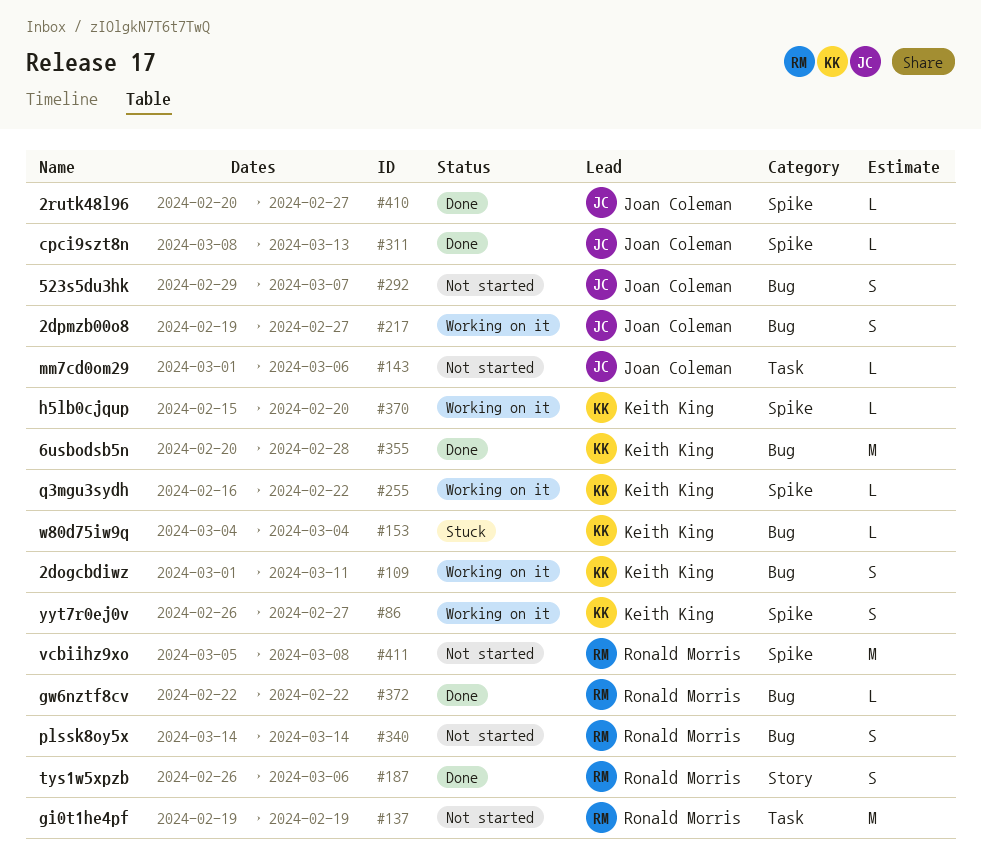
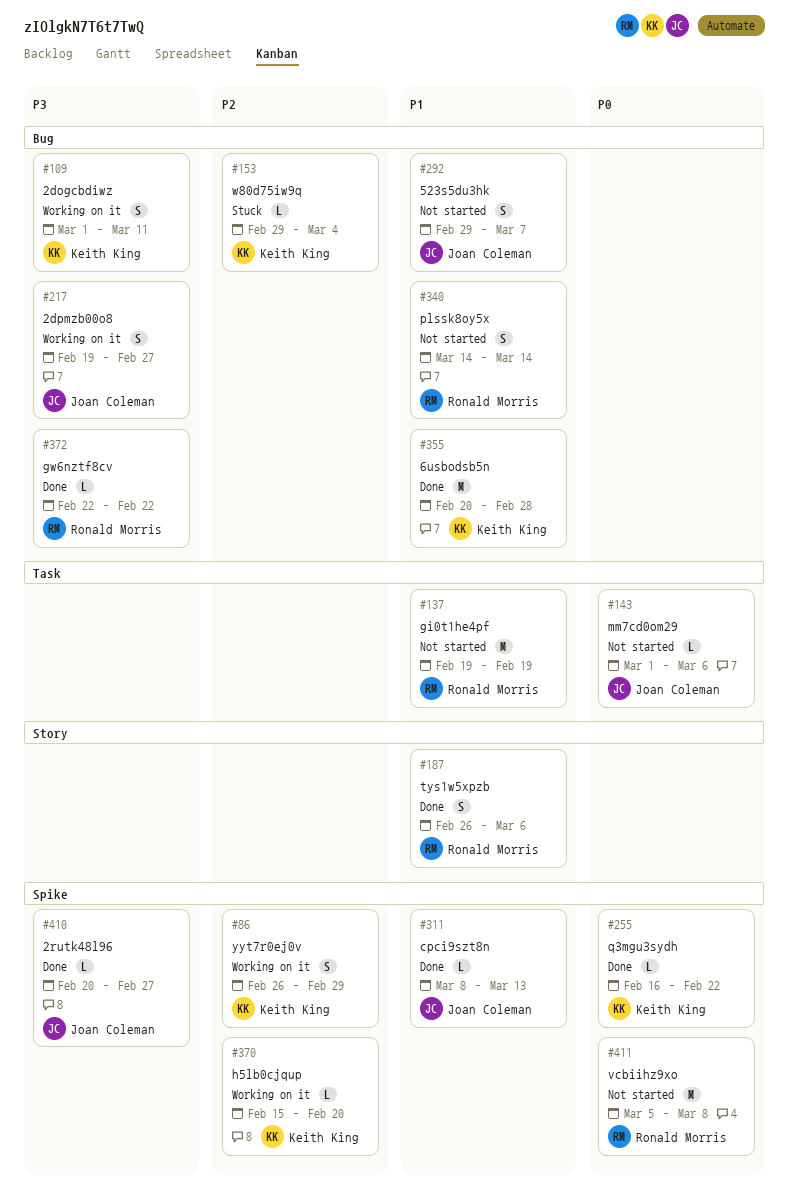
#86, due: Feb 27 -> Feb 29
#153, start: Mar 4 -> Feb 29
#255, status: Working on it -> Done

